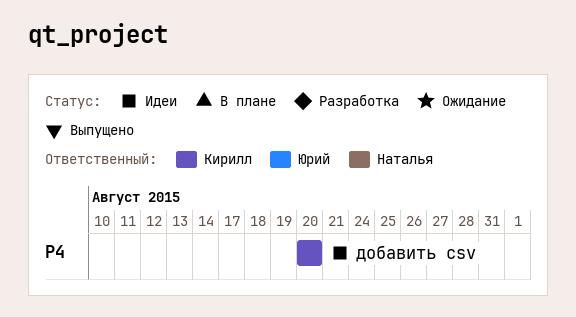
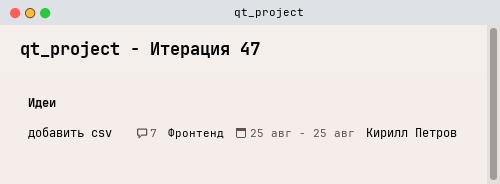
добавить csv, start: Aug 20 -> Aug 25
добавить csv, due: Aug 20 -> Aug 25

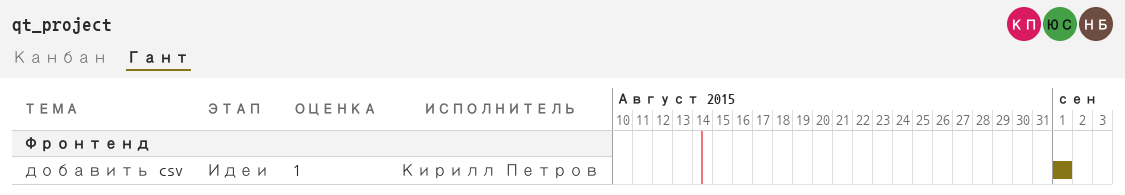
добавить csv, start: Aug 25 -> Sep 1
добавить csv, due: Aug 25 -> Sep 1

